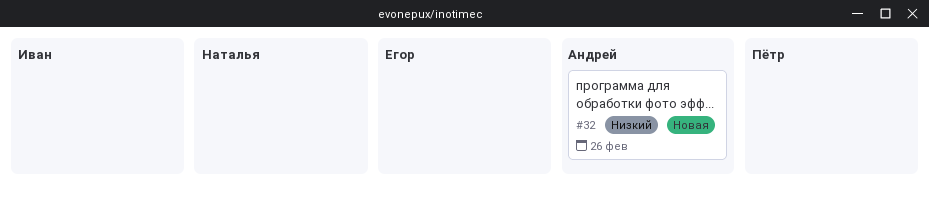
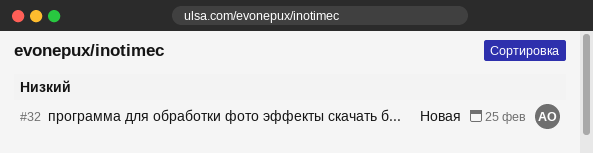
#32, due: Feb 26 -> Feb 25

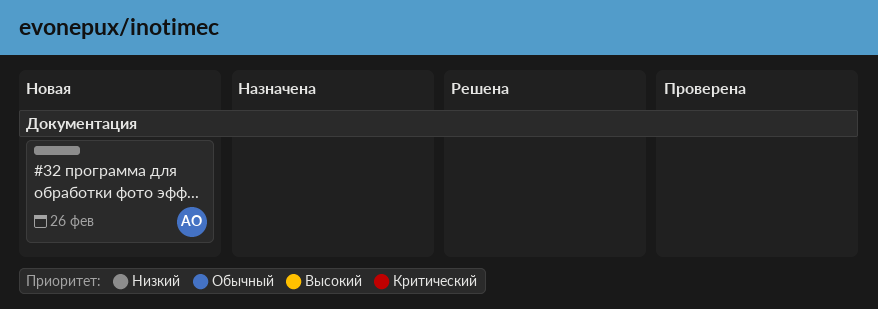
#32, due: Feb 25 -> Feb 26

